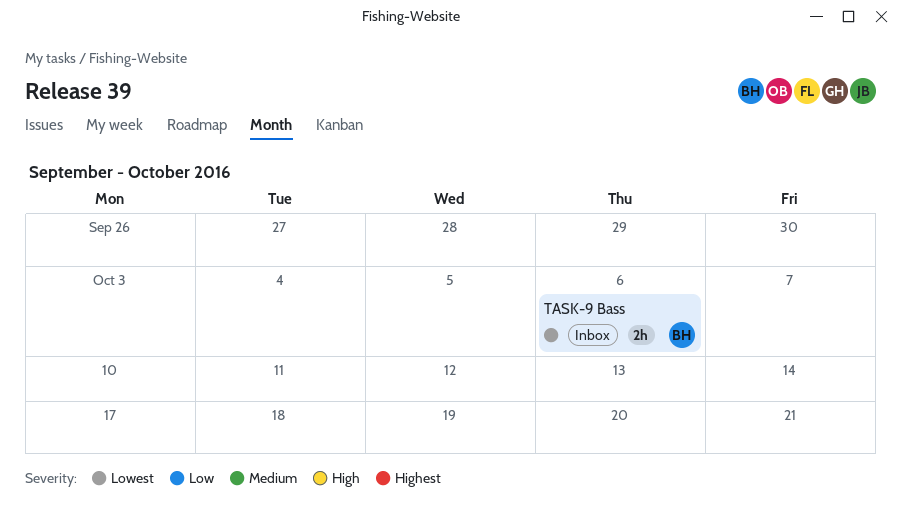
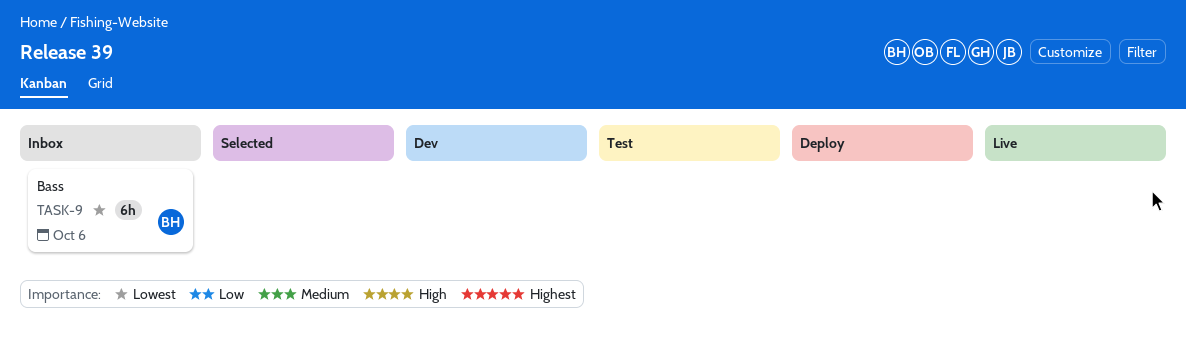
TASK-9, estimate: 2h -> 6h

